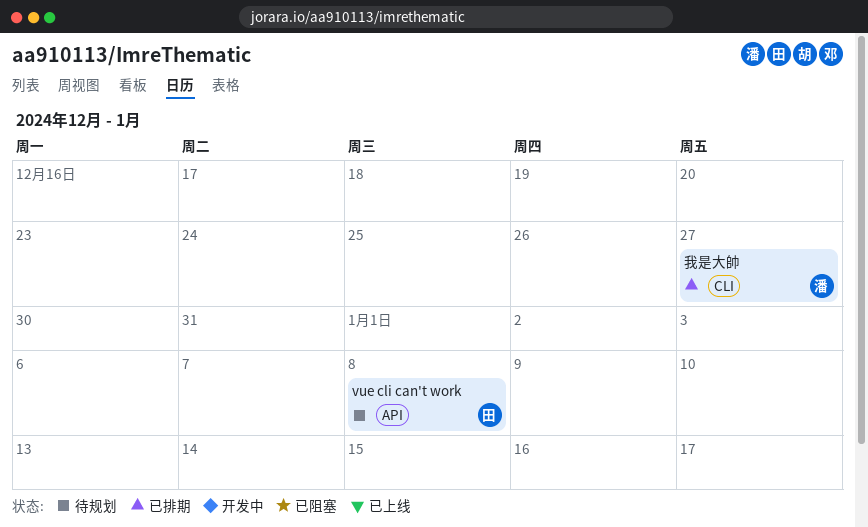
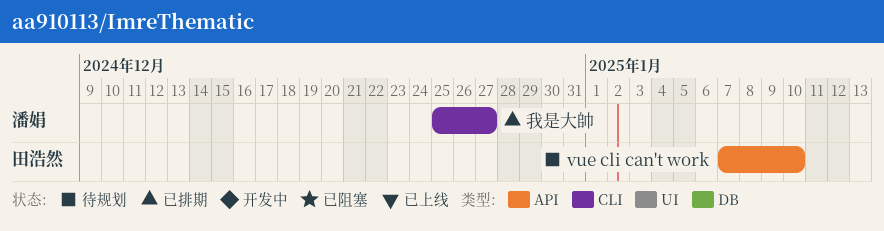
vue cli can't work, due: Jan 8 -> Jan 10

